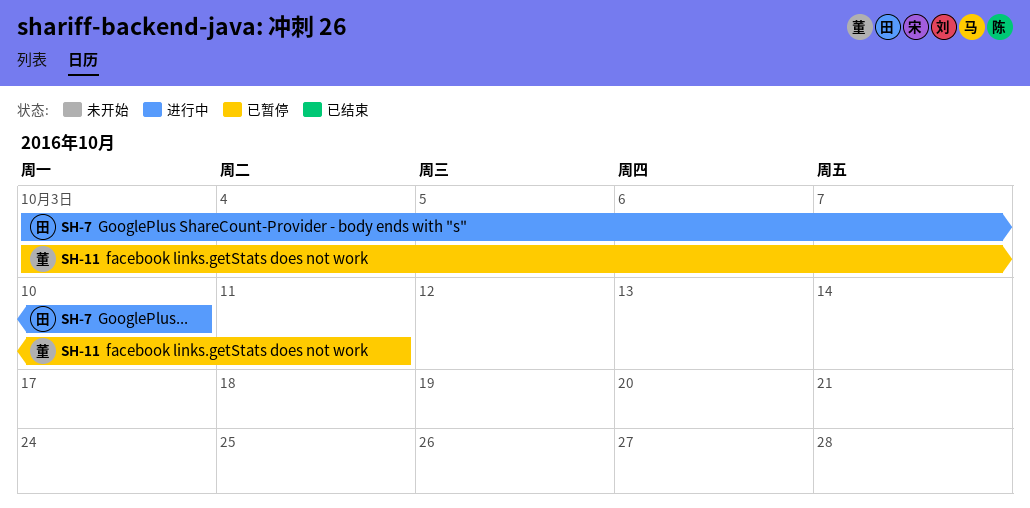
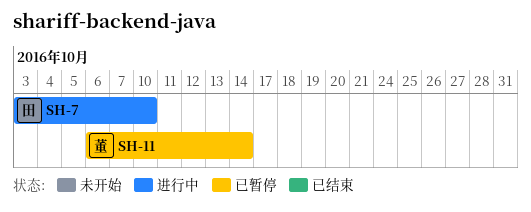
SH-11, start: Oct 3 -> Oct 6
SH-11, due: Oct 11 -> Oct 14

